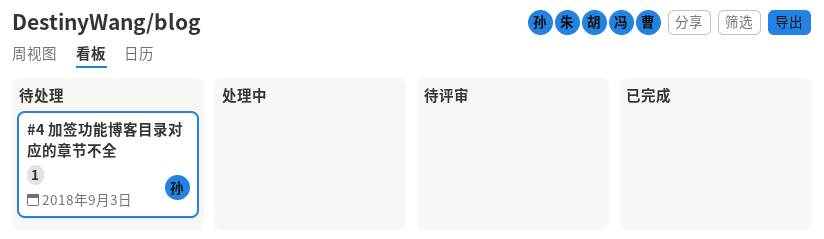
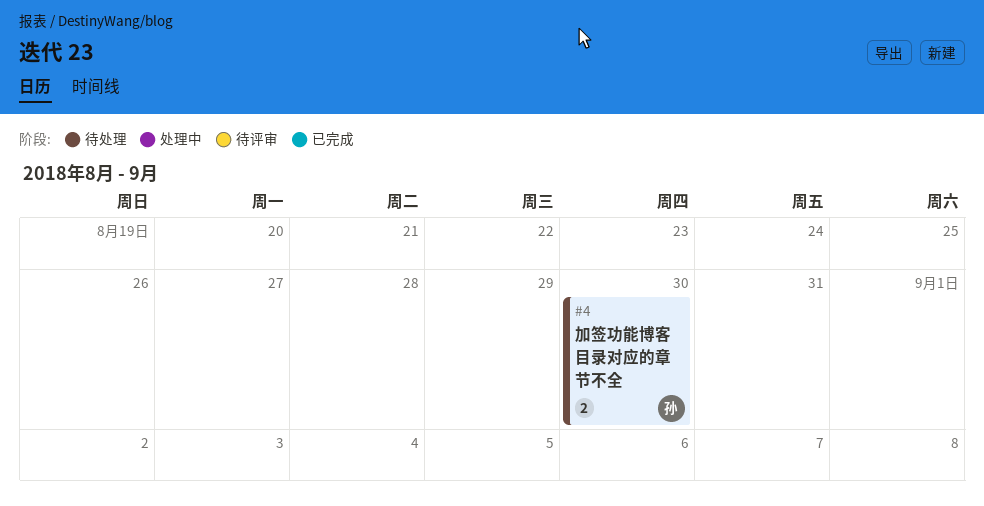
#4, estimate: 1 -> 2
#4, due: Sep 3 -> Aug 30

